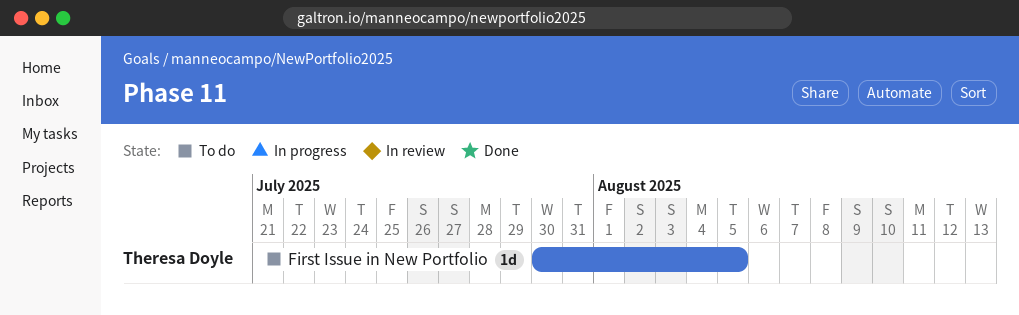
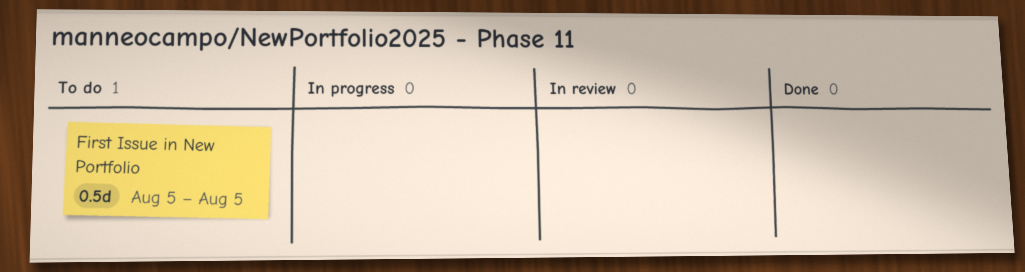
First Issue in New Portfolio, estimate: 1d -> 0.5d
First Issue in New Portfolio, start: Jul 30 -> Aug 5

